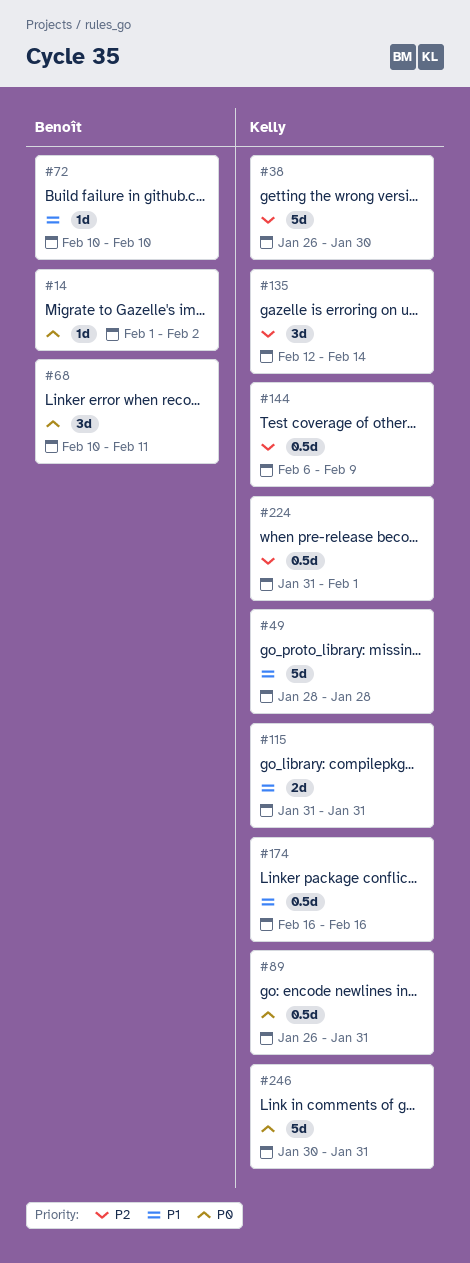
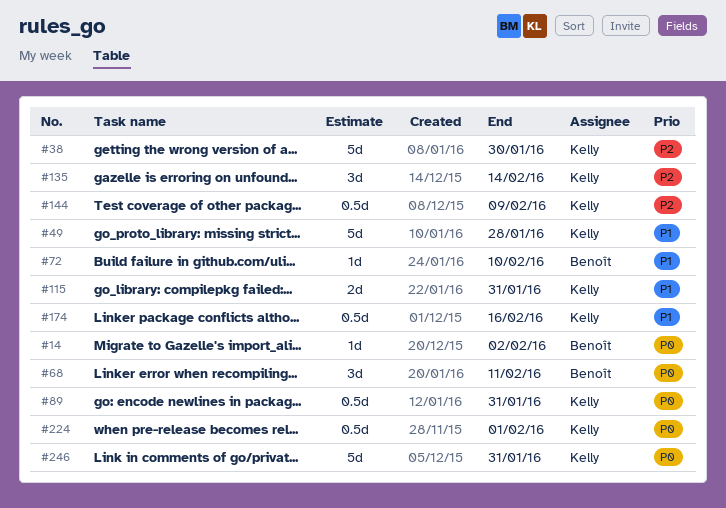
#224, priority: P2 -> P0

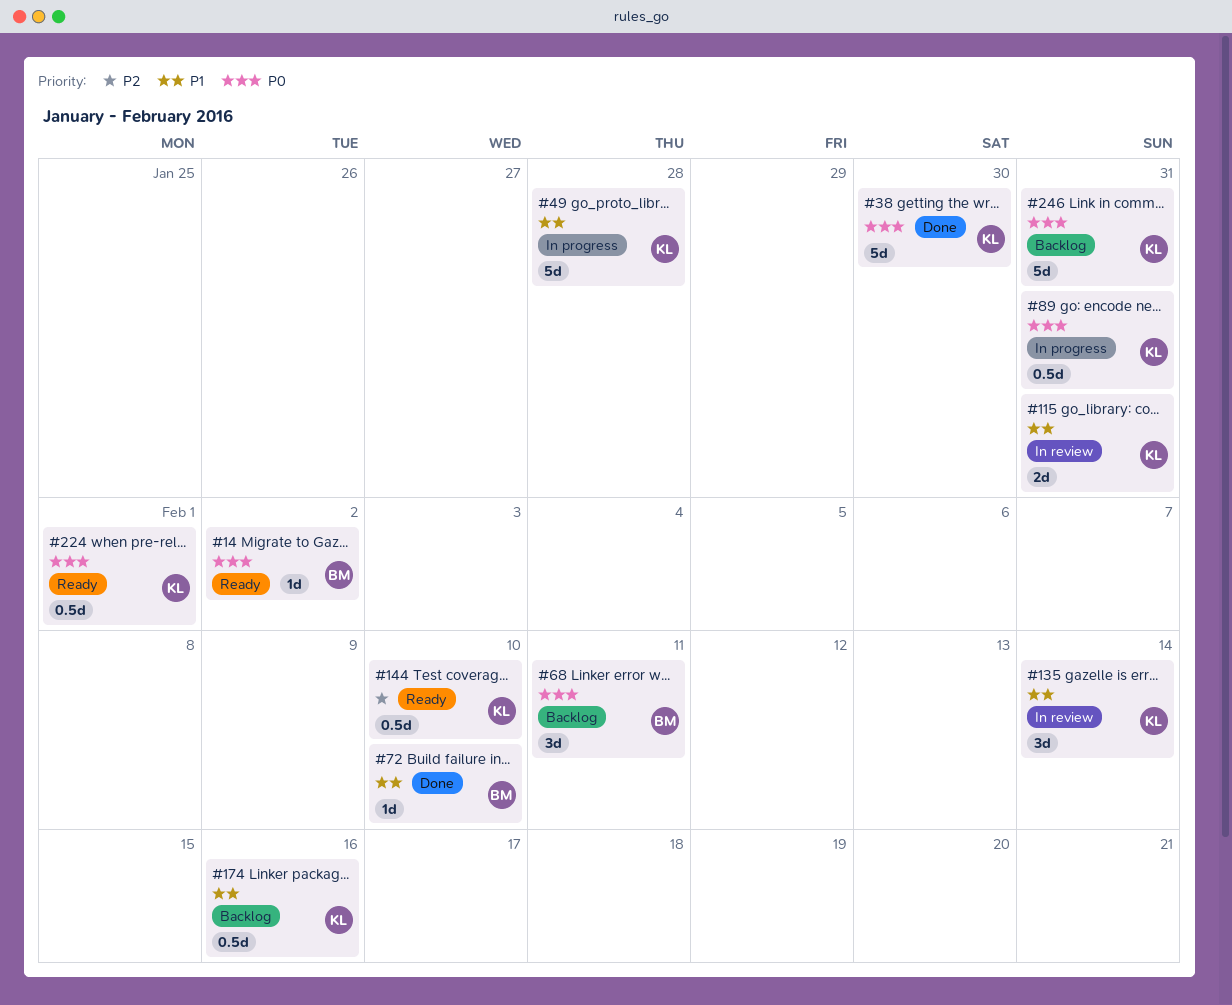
#38, priority: P2 -> P0
#135, priority: P2 -> P1
#144, due: Feb 9 -> Feb 10

